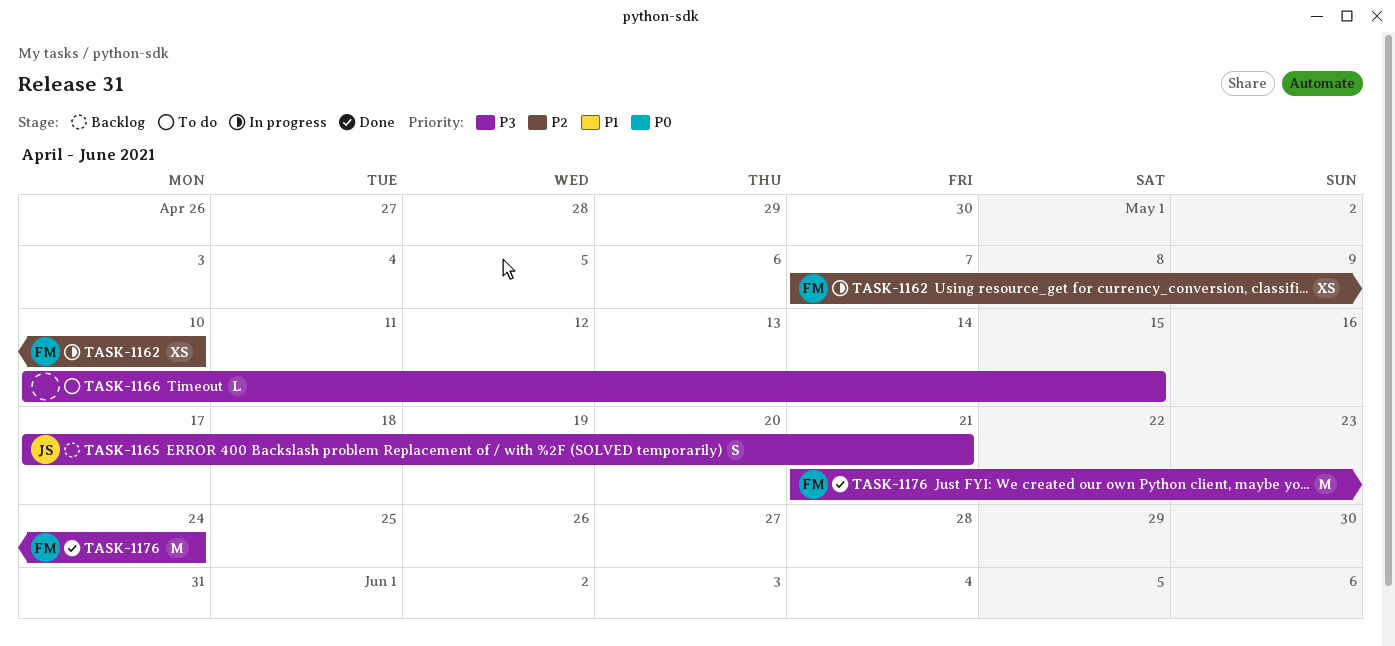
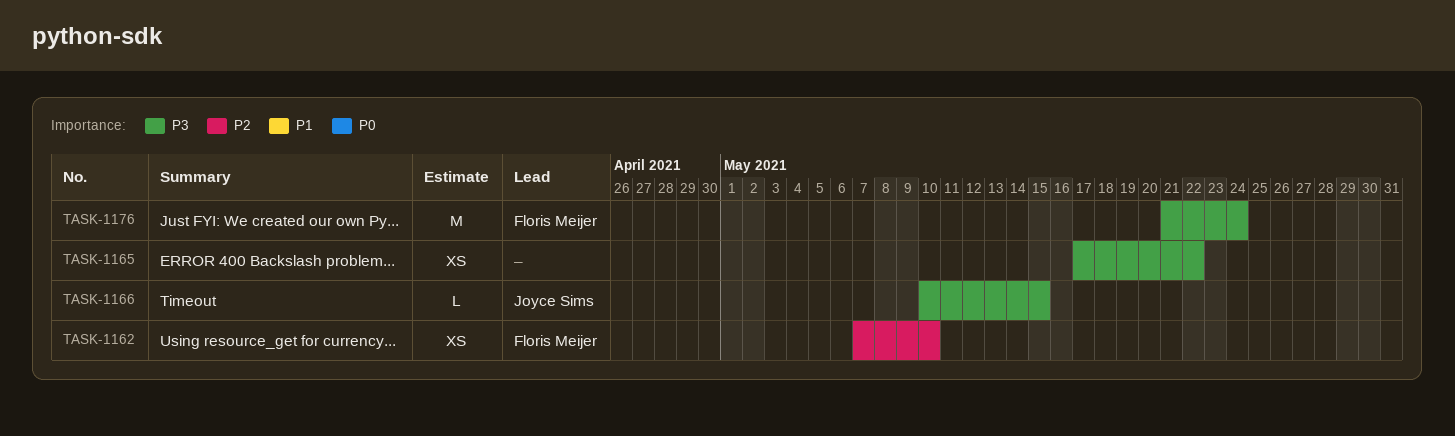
TASK-1165, owner: Joyce Sims -> none
TASK-1165, estimate: S -> XS
TASK-1165, due: May 21 -> May 22
TASK-1166, owner: none -> Joyce Sims

